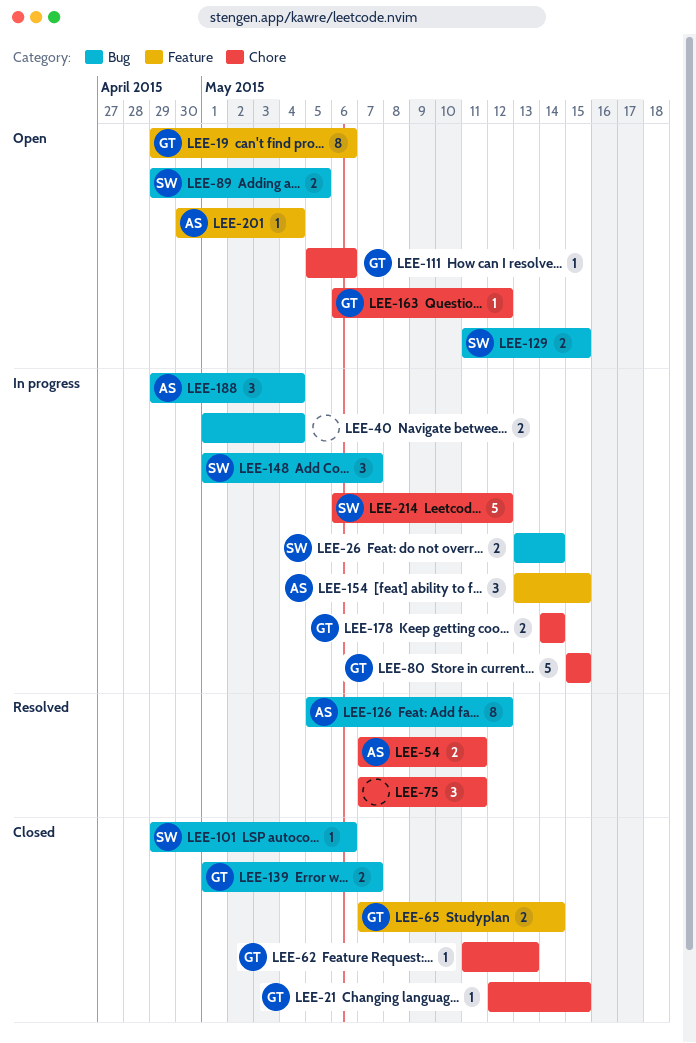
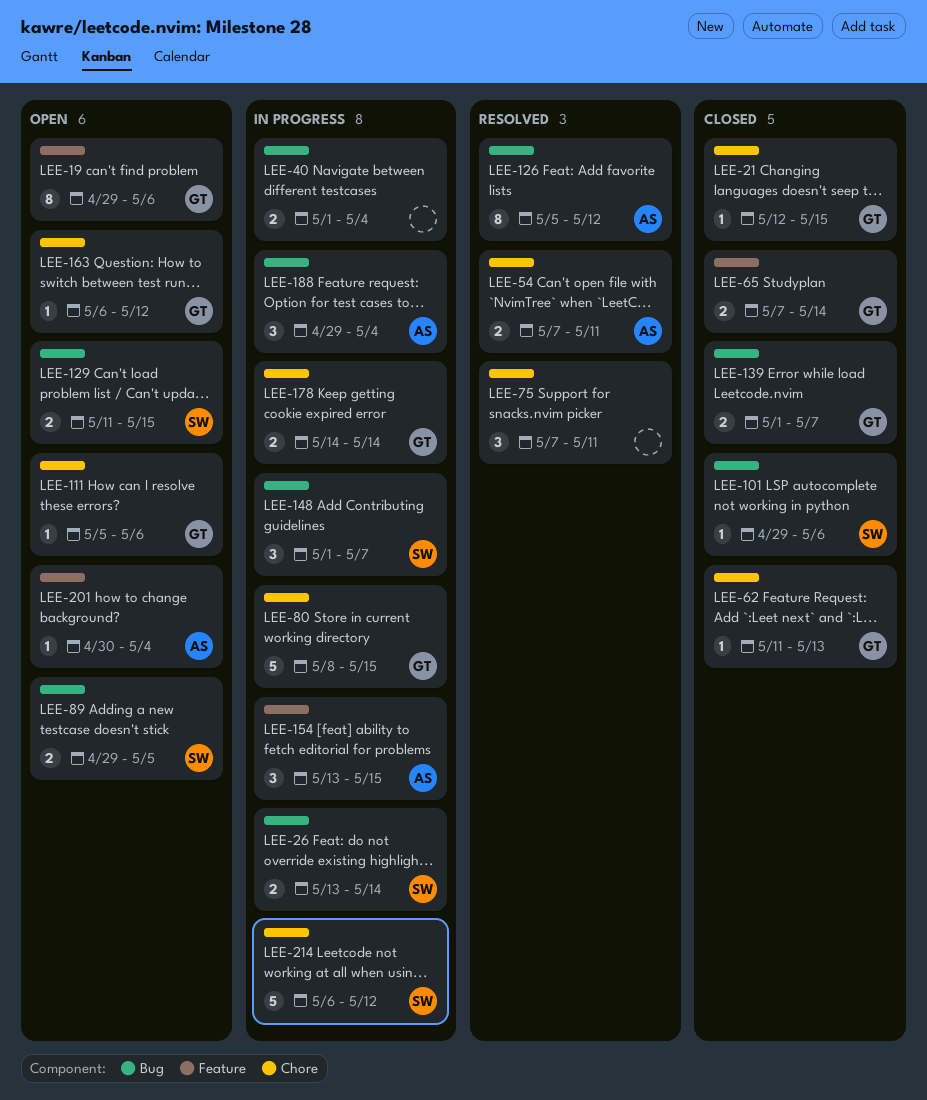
LEE-80, start: May 15 -> May 8

